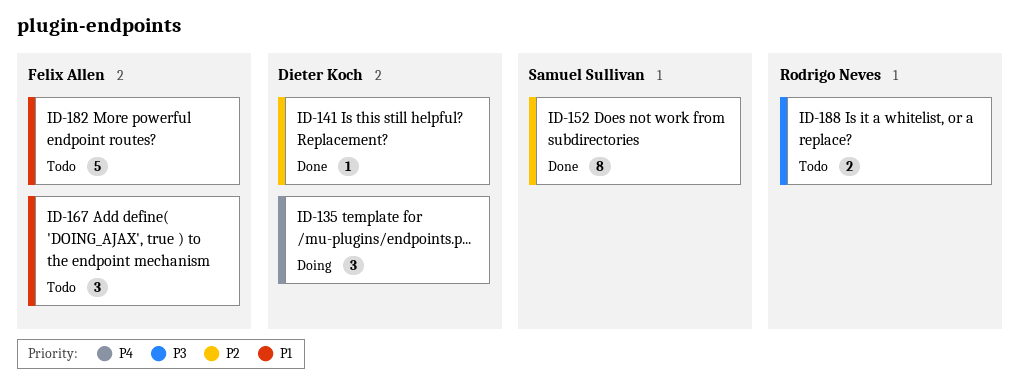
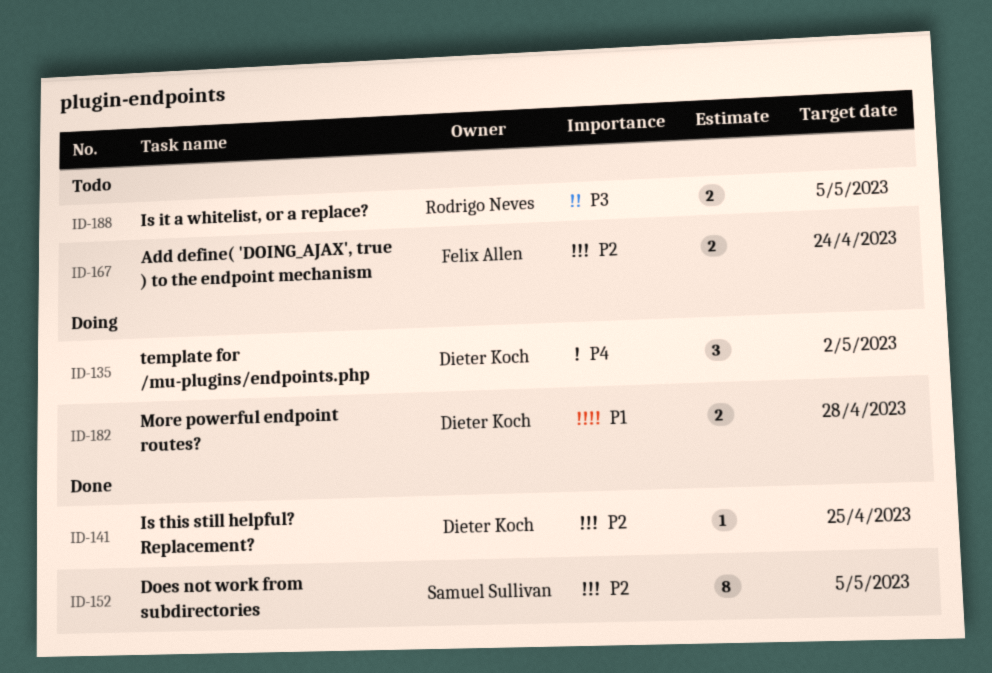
ID-167, priority: P1 -> P2
ID-167, estimate: 3 -> 2
ID-182, status: Todo -> Doing
ID-182, owner: Felix Allen -> Dieter Koch
ID-182, estimate: 5 -> 2

